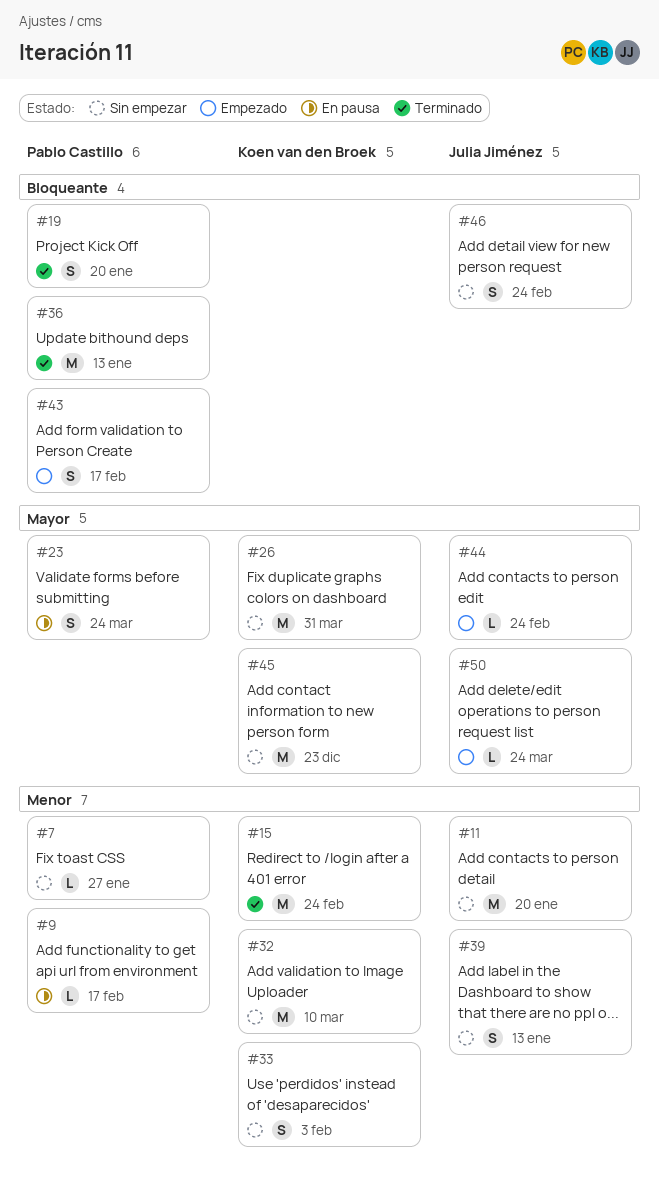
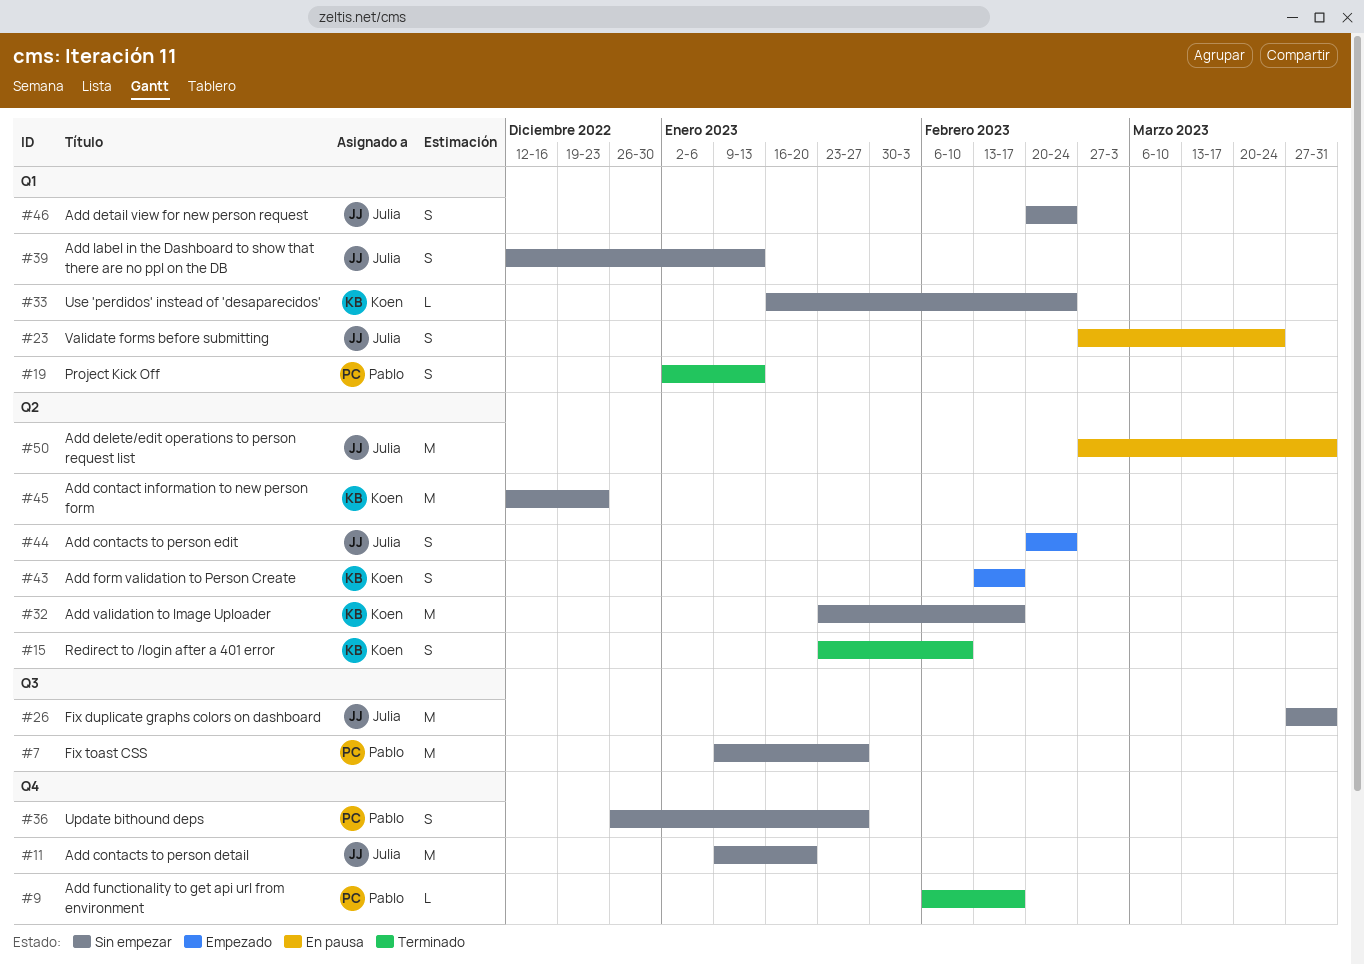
#7, estimate: L -> M
#9, status: En pausa -> Terminado
#15, estimate: M -> S
#15, due: Feb 24 -> Feb 10
#19, due: Jan 20 -> Jan 13
#23, owner: Pablo Castillo -> Julia Jiménez
#26, owner: Koen van den Broek -> Julia Jiménez
#32, due: Mar 10 -> Feb 17
#33, estimate: S -> L
#33, due: Feb 3 -> Feb 24
#36, status: Terminado -> Sin empezar
#36, estimate: M -> S
#36, due: Jan 13 -> Jan 27
#43, owner: Pablo Castillo -> Koen van den Broek
#44, estimate: L -> S
#50, status: Empezado -> En pausa
#50, estimate: L -> M
#50, due: Mar 24 -> Mar 31

